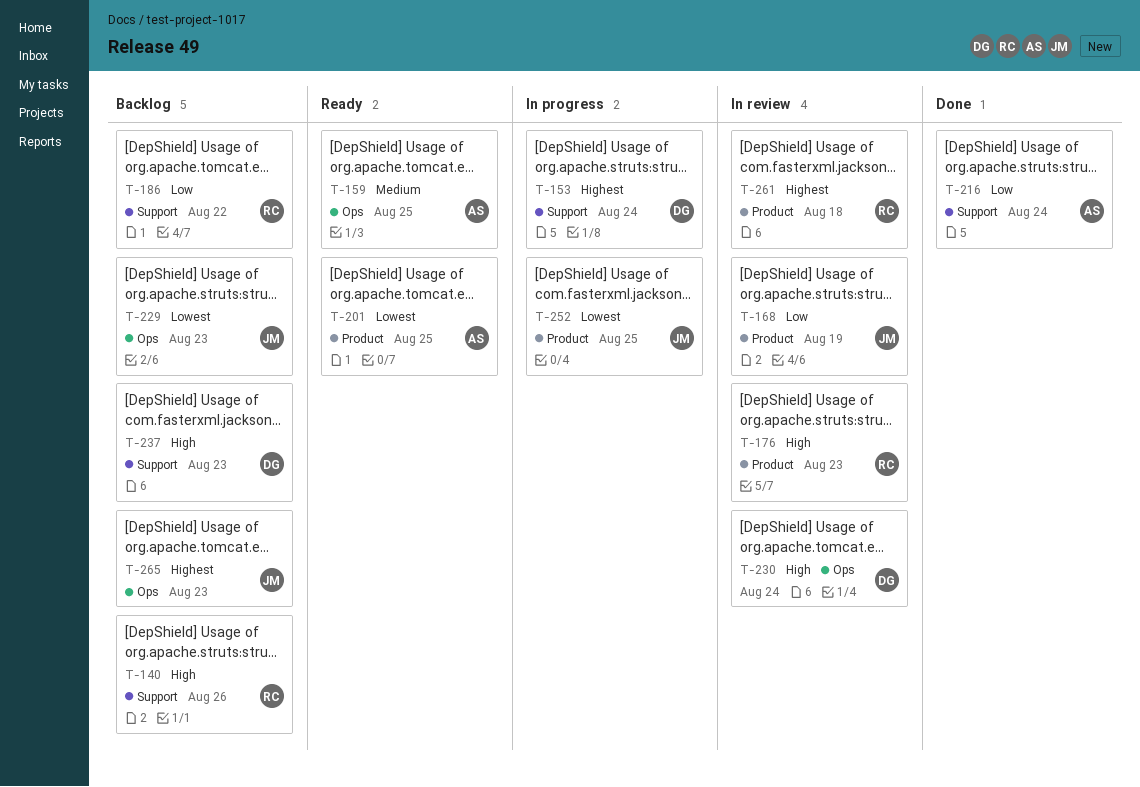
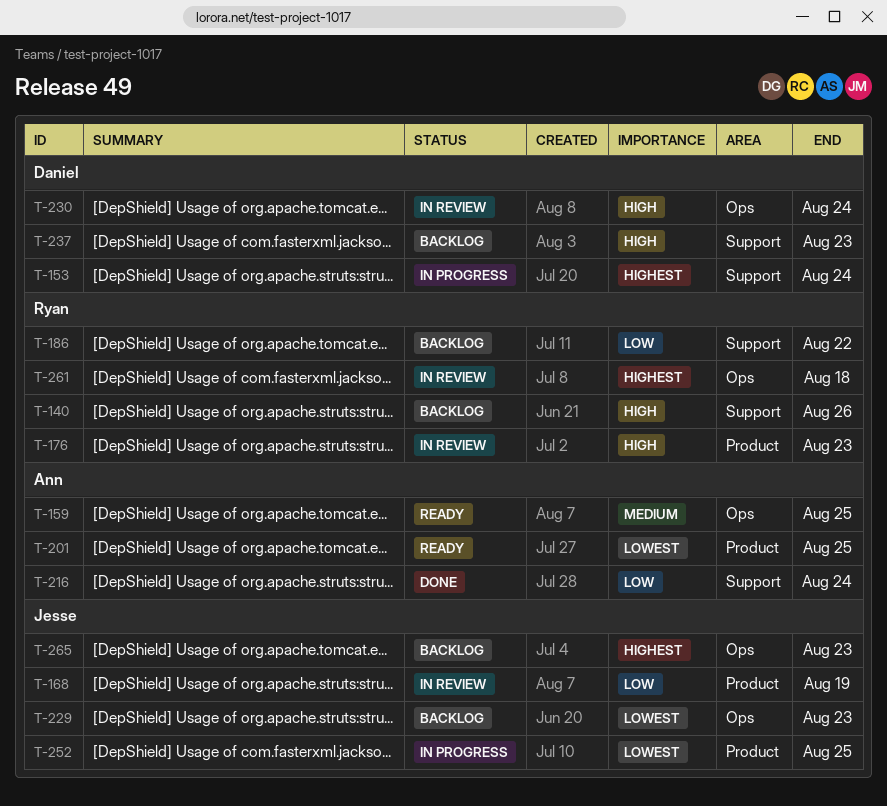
T-261, label: Product -> Ops

